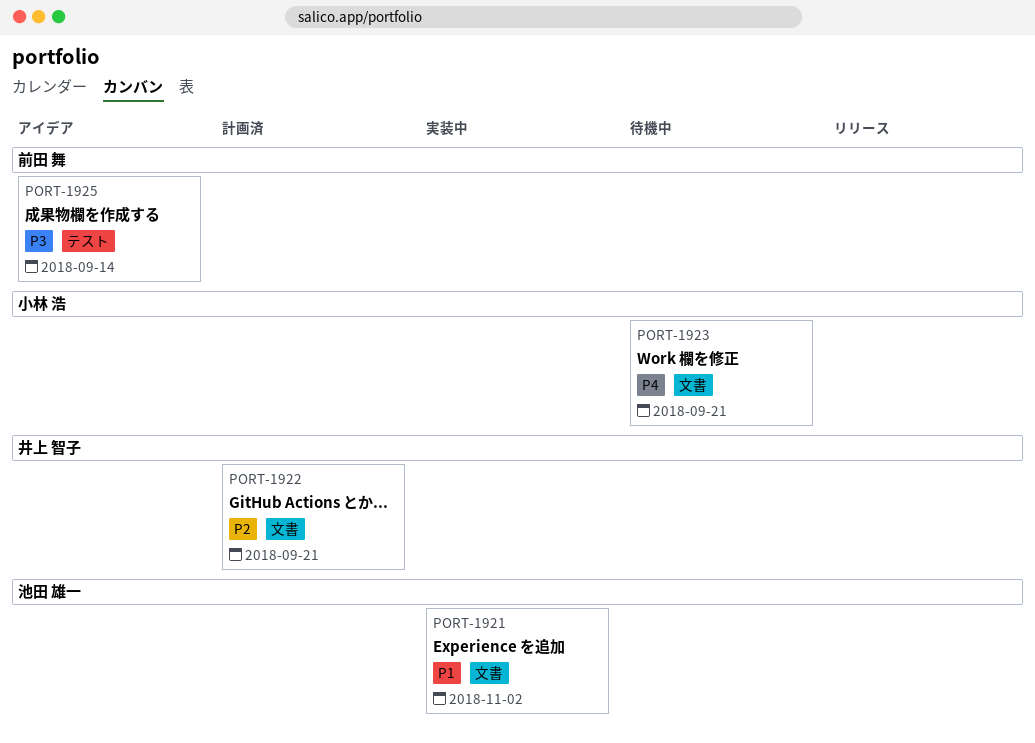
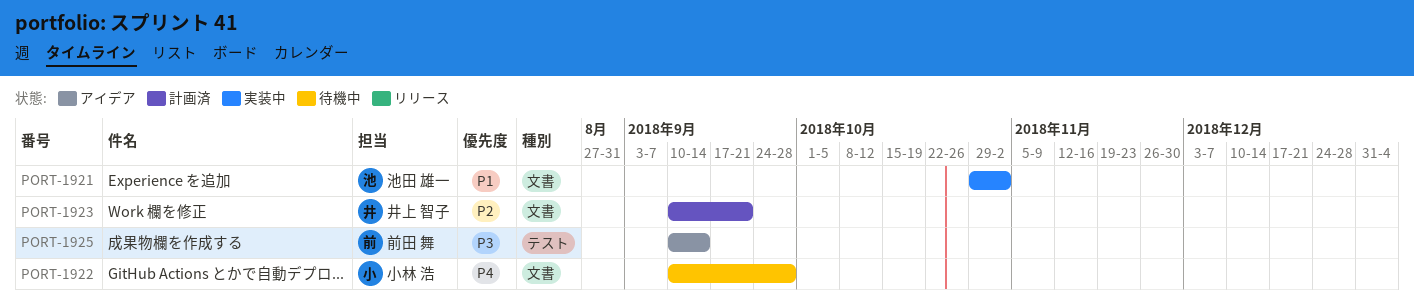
PORT-1922, status: 計画済 -> 待機中
PORT-1922, owner: 井上 智子 -> 小林 浩
PORT-1922, priority: P2 -> P4
PORT-1922, due: Sep 21 -> Sep 28
PORT-1923, status: 待機中 -> 計画済
PORT-1923, owner: 小林 浩 -> 井上 智子
PORT-1923, priority: P4 -> P2

